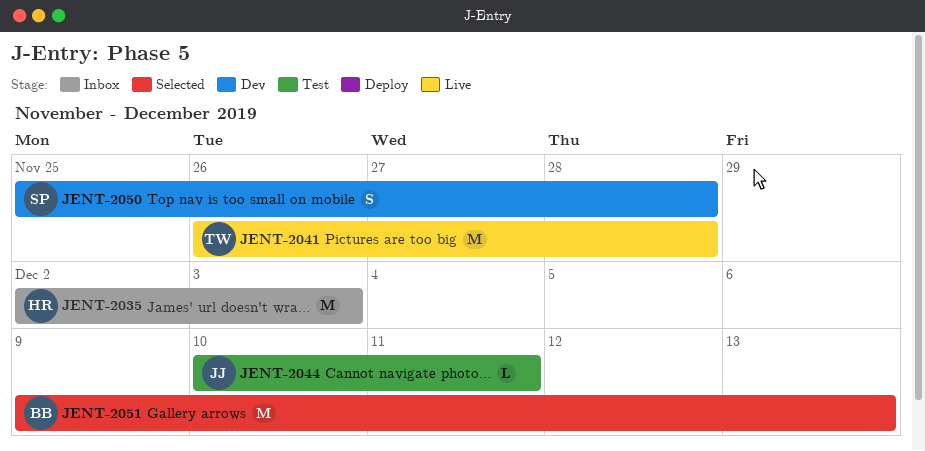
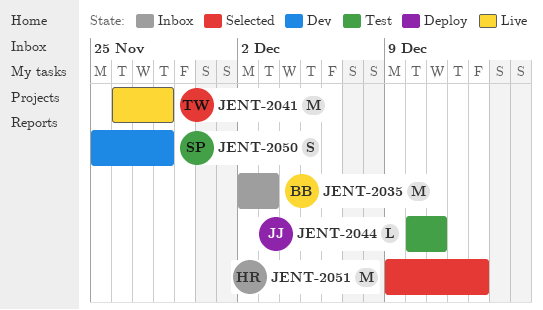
JENT-2035, owner: HR -> BB
JENT-2051, owner: BB -> HR

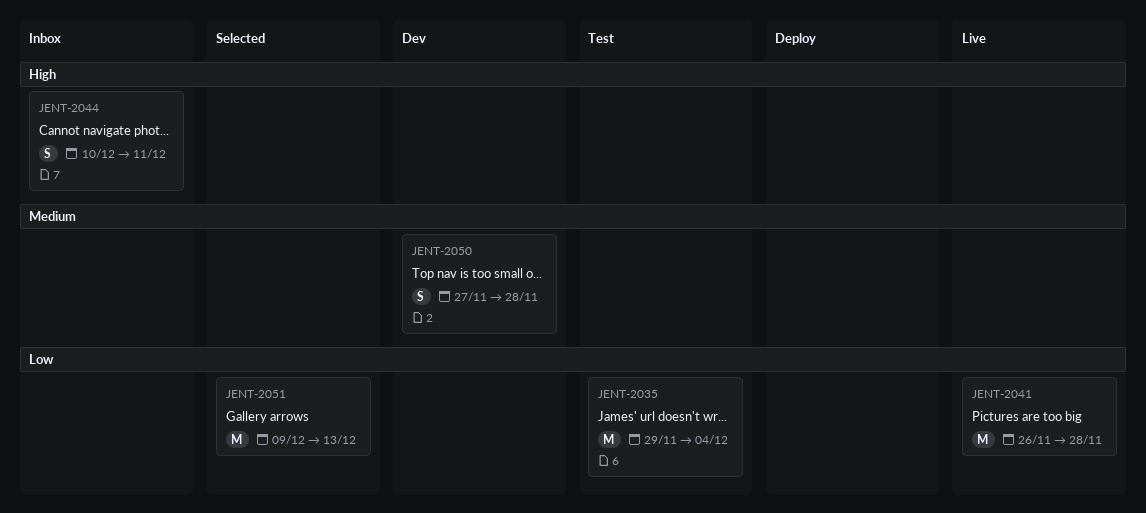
JENT-2035, status: Inbox -> Test
JENT-2035, start: Dec 2 -> Nov 29
JENT-2035, due: Dec 3 -> Dec 4
JENT-2044, status: Test -> Inbox
JENT-2044, estimate: L -> S
JENT-2050, start: Nov 25 -> Nov 27

